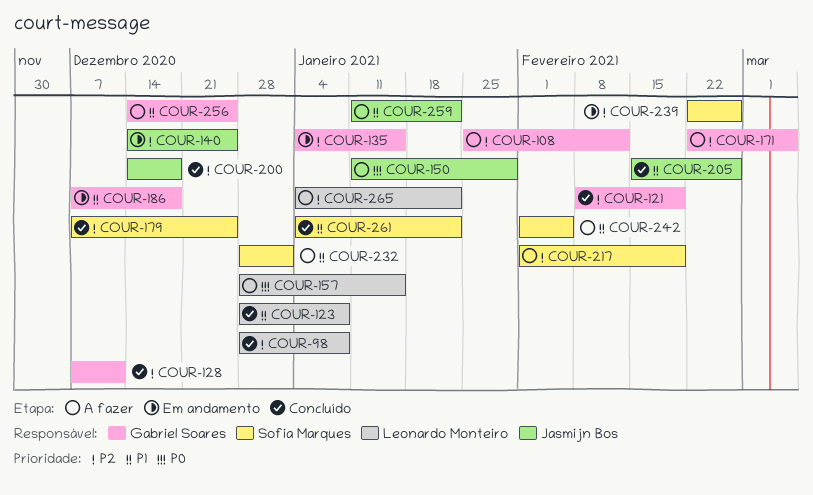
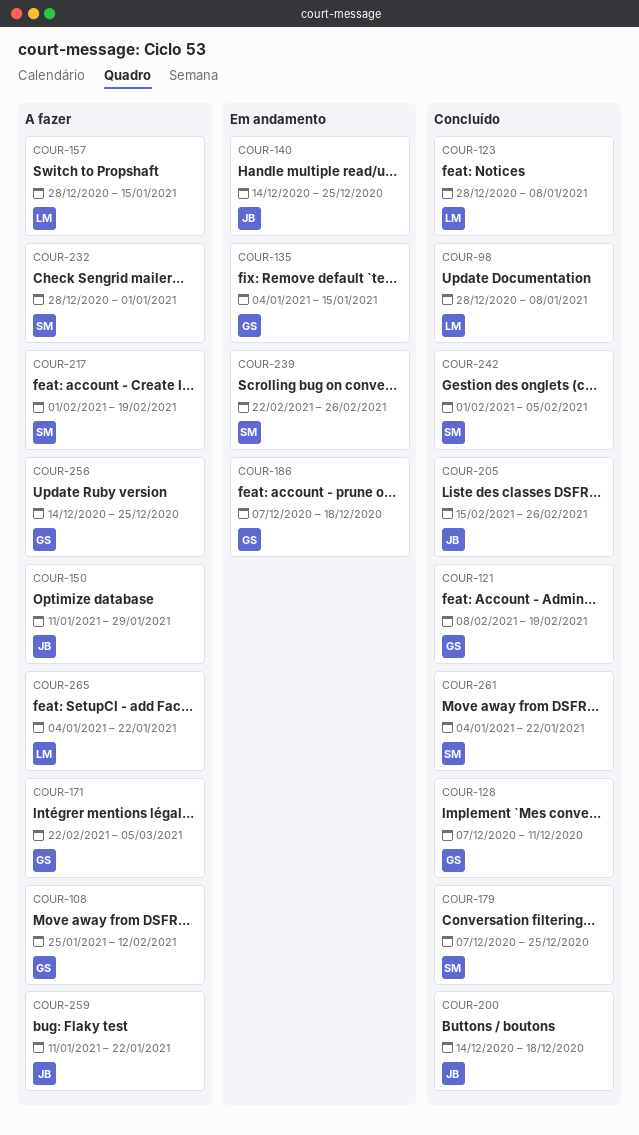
COUR-242, status: A fazer -> Concluído

